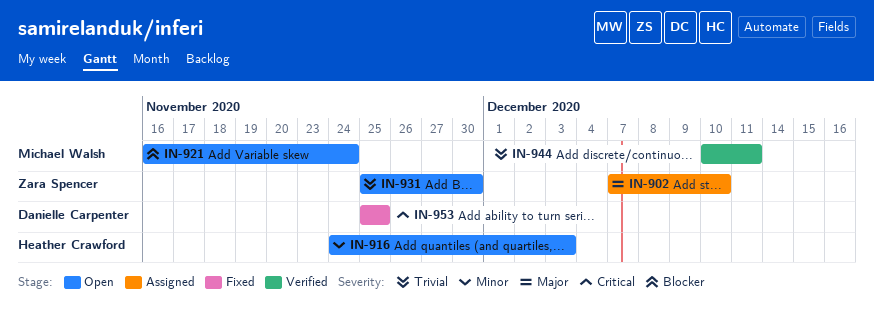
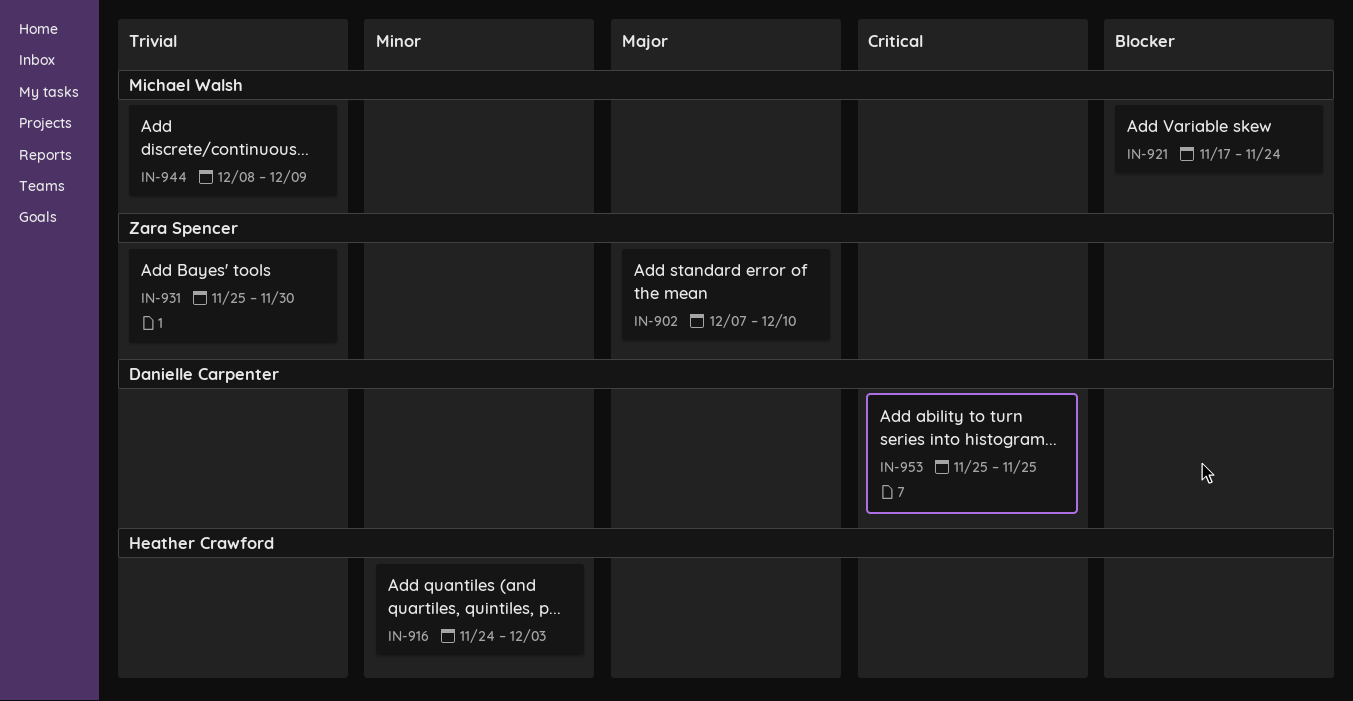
IN-921, start: Nov 16 -> Nov 17
IN-944, start: Dec 10 -> Dec 8
IN-944, due: Dec 11 -> Dec 9

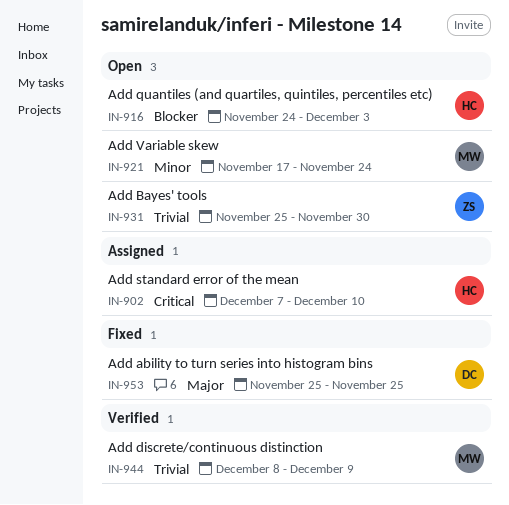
IN-902, owner: Zara Spencer -> Heather Crawford
IN-902, priority: Major -> Critical
IN-916, priority: Minor -> Blocker
IN-921, priority: Blocker -> Minor
IN-953, priority: Critical -> Major

